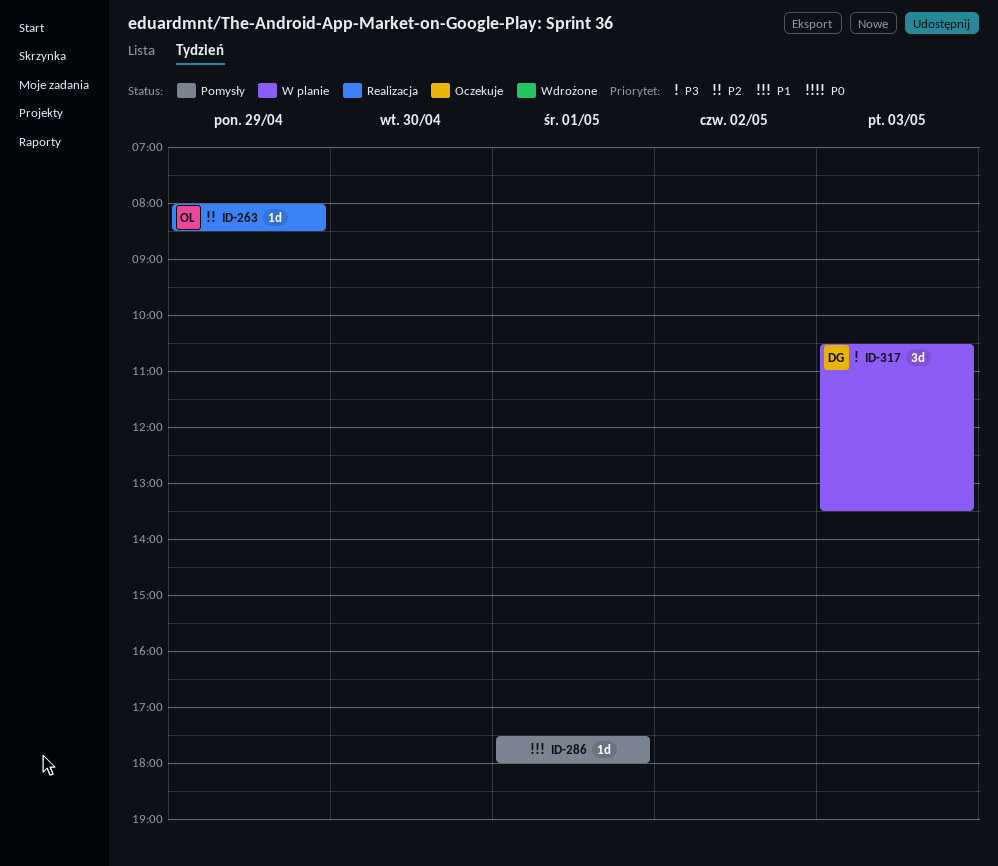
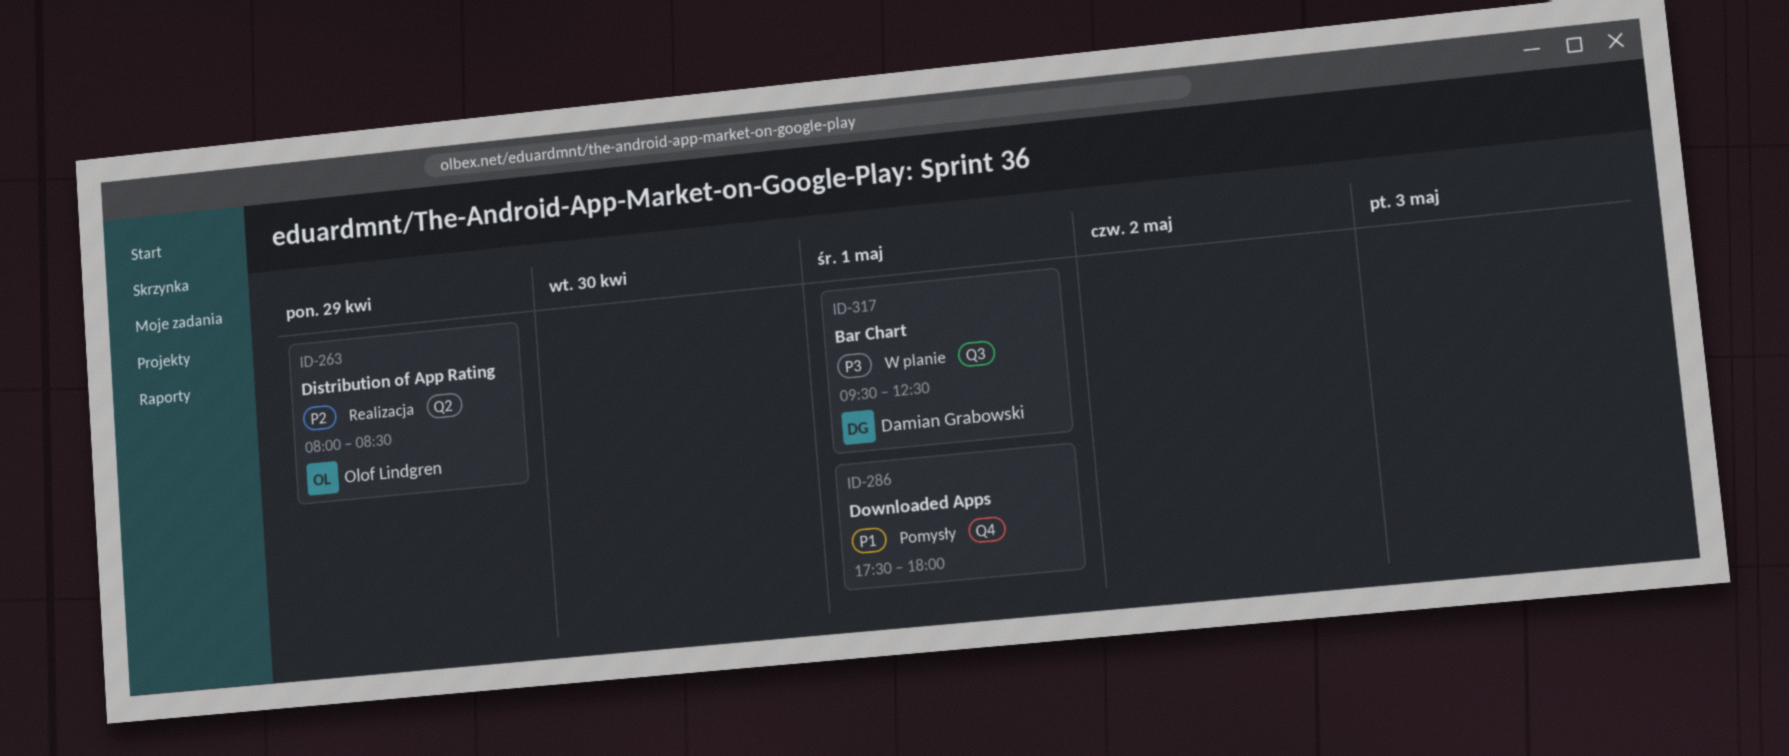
ID-317, day: May 3 -> May 1
ID-317, begins: 10:30 -> 09:30
ID-317, ends: 13:30 -> 12:30

